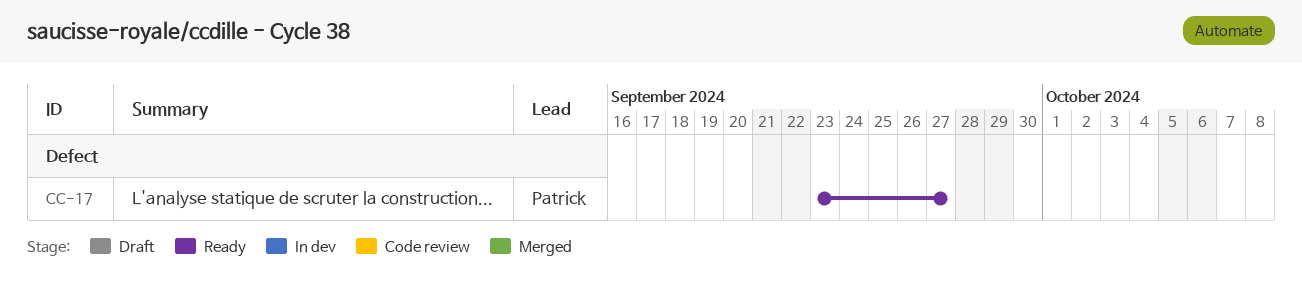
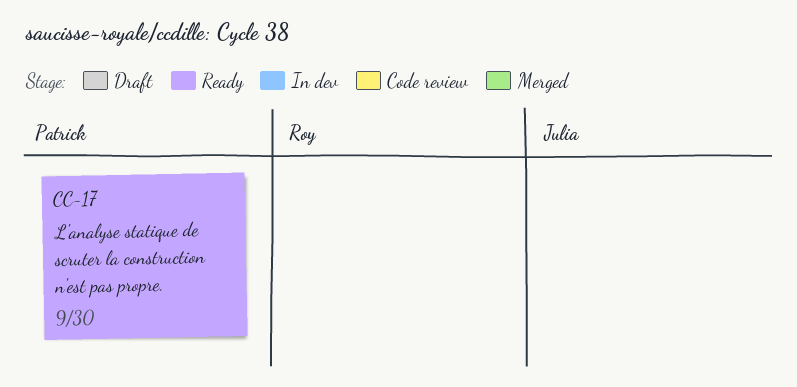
CC-17, due: Sep 27 -> Sep 30

